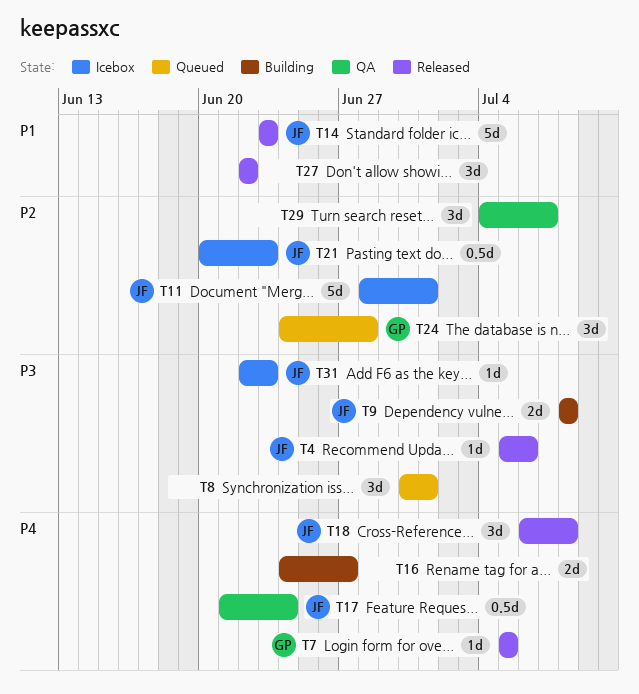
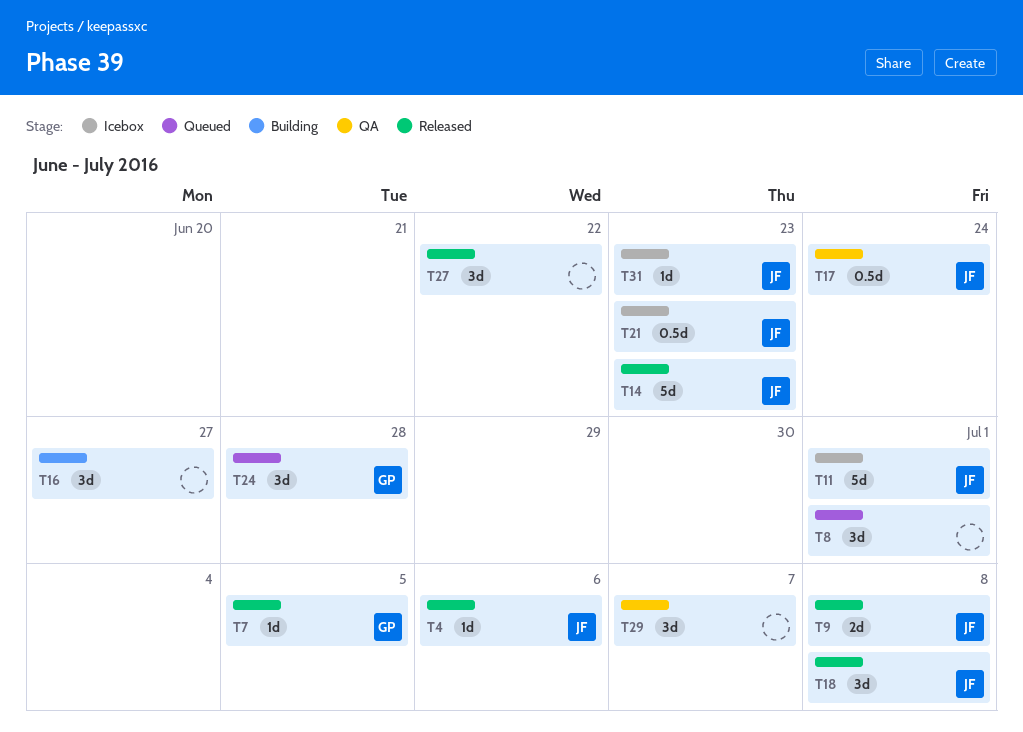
T9, status: Building -> Released
T16, estimate: 2d -> 3d

